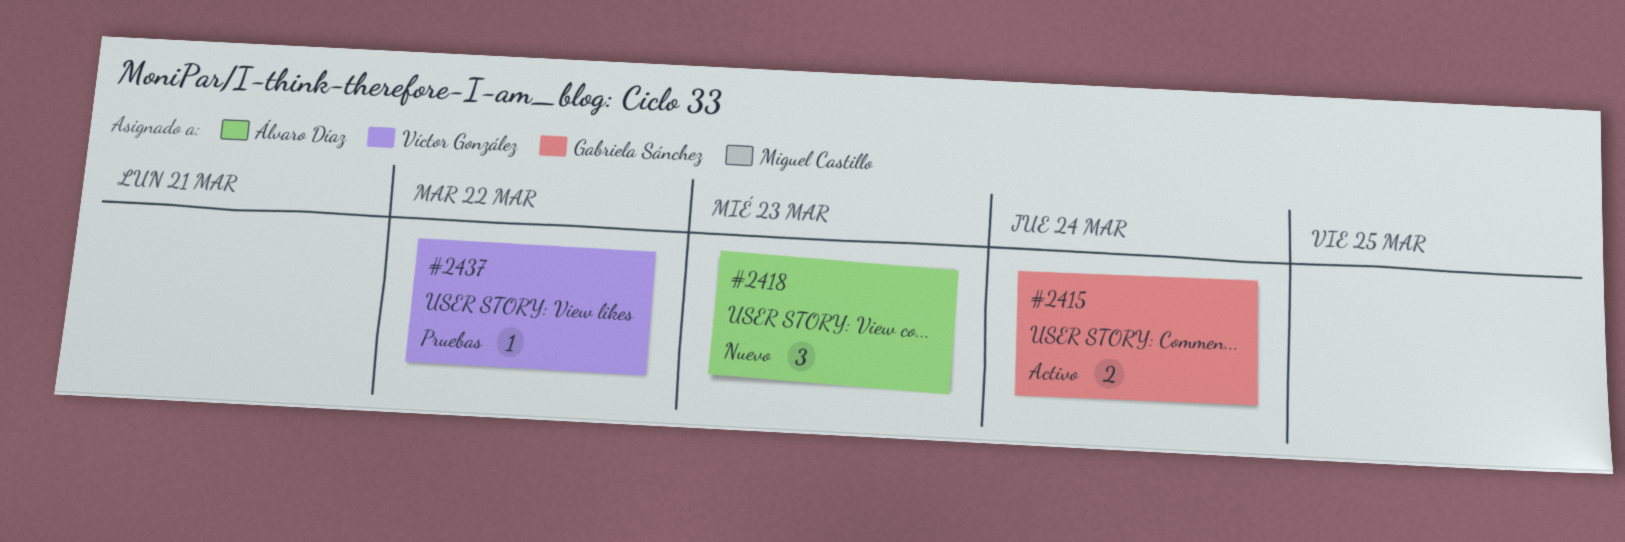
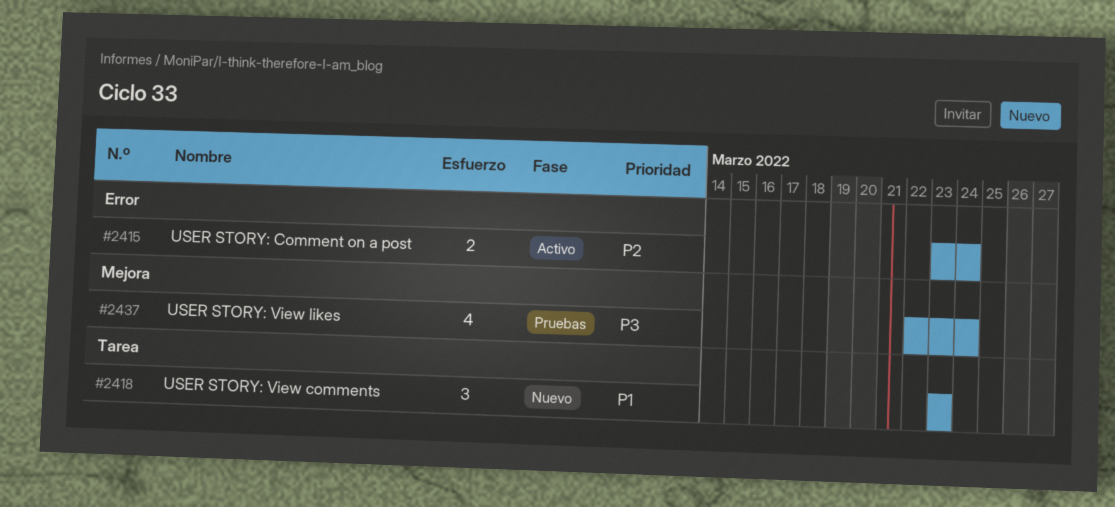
#2437, estimate: 1 -> 4
#2437, due: Mar 22 -> Mar 24

